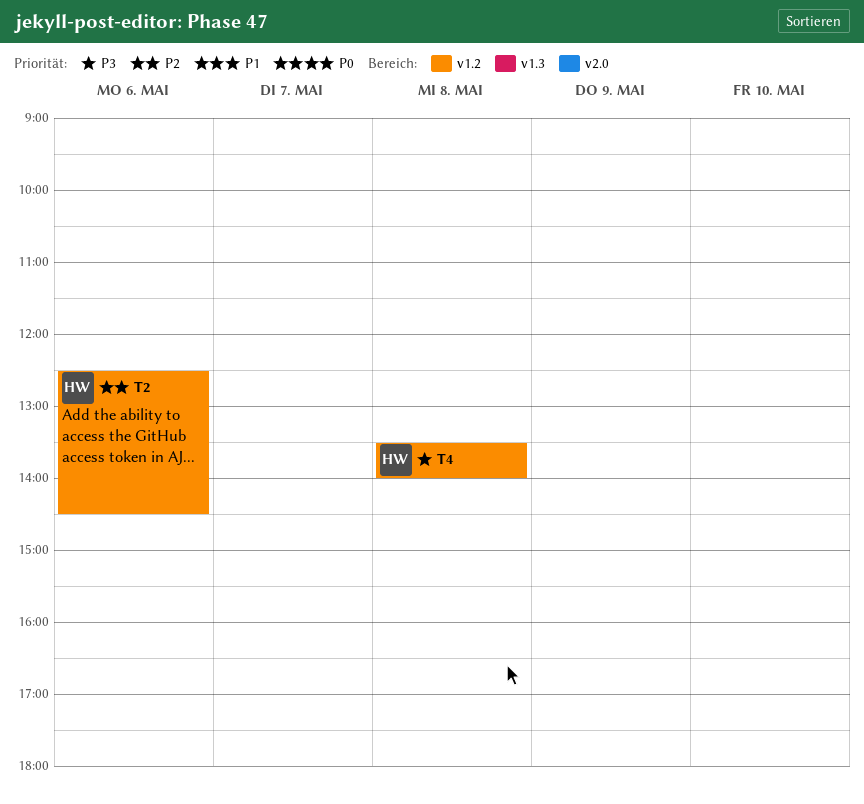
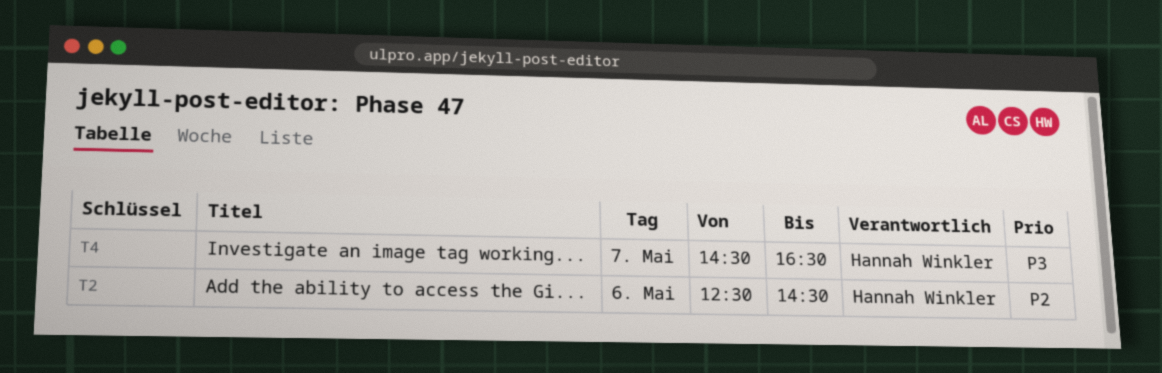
T4, day: May 8 -> May 7
T4, begins: 13:30 -> 14:30
T4, ends: 14:00 -> 16:30

